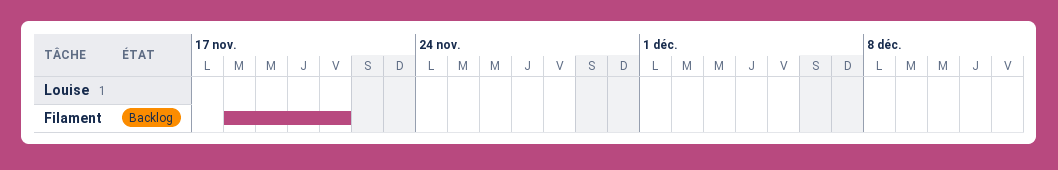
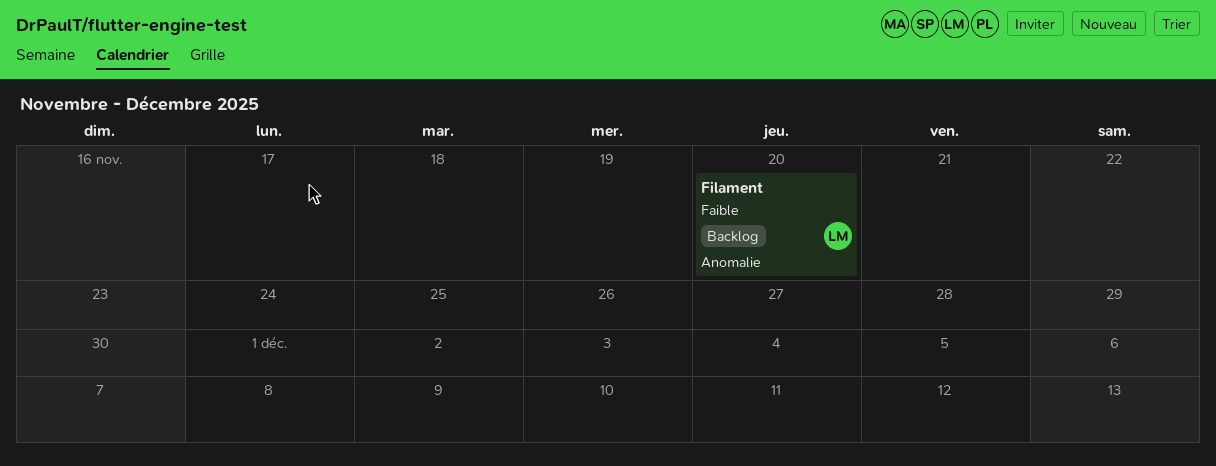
Filament, due: Nov 21 -> Nov 20

